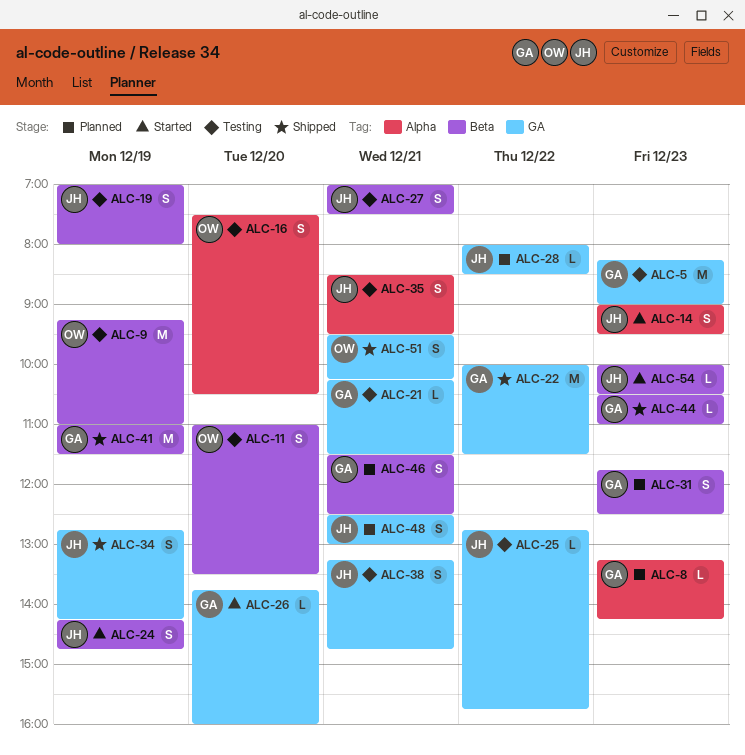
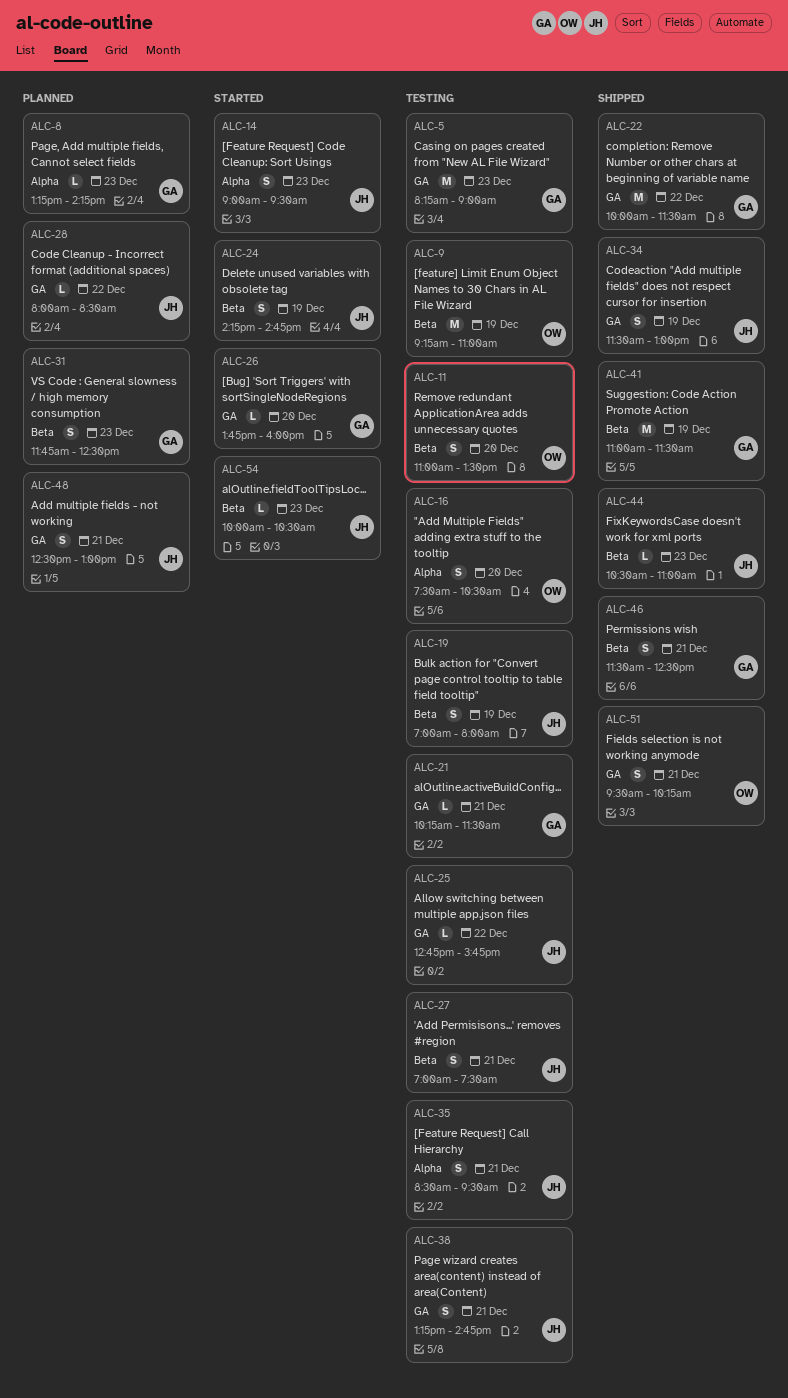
ALC-34, begins: 12:45 -> 11:30
ALC-34, ends: 14:15 -> 13:00
ALC-44, owner: GA -> JH
ALC-46, status: Planned -> Shipped

